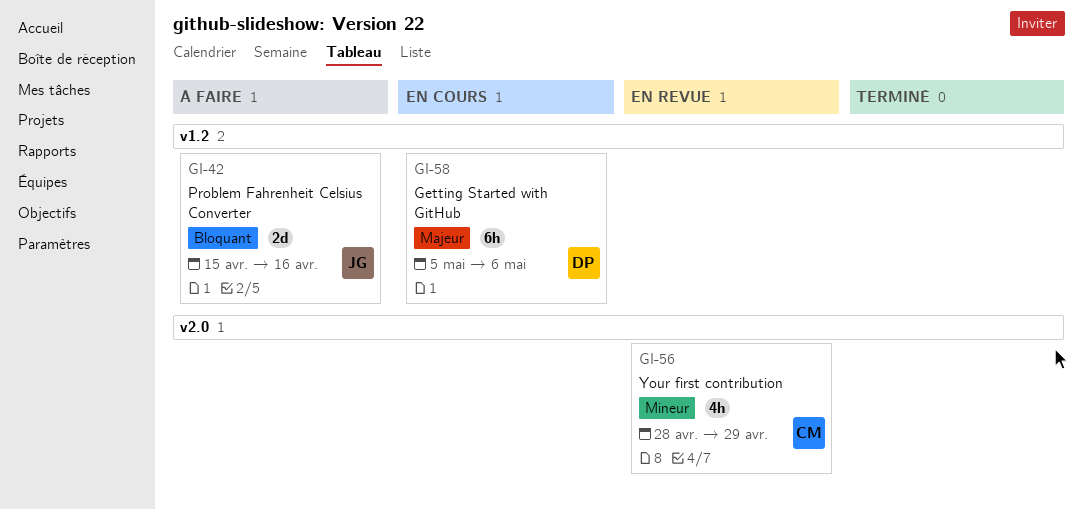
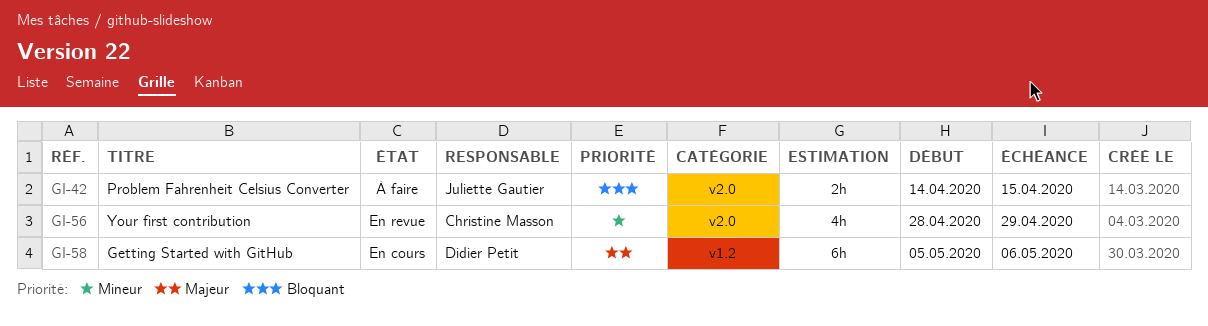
GI-42, label: v1.2 -> v2.0
GI-42, estimate: 2d -> 2h
GI-42, start: Apr 15 -> Apr 14
GI-42, due: Apr 16 -> Apr 15

